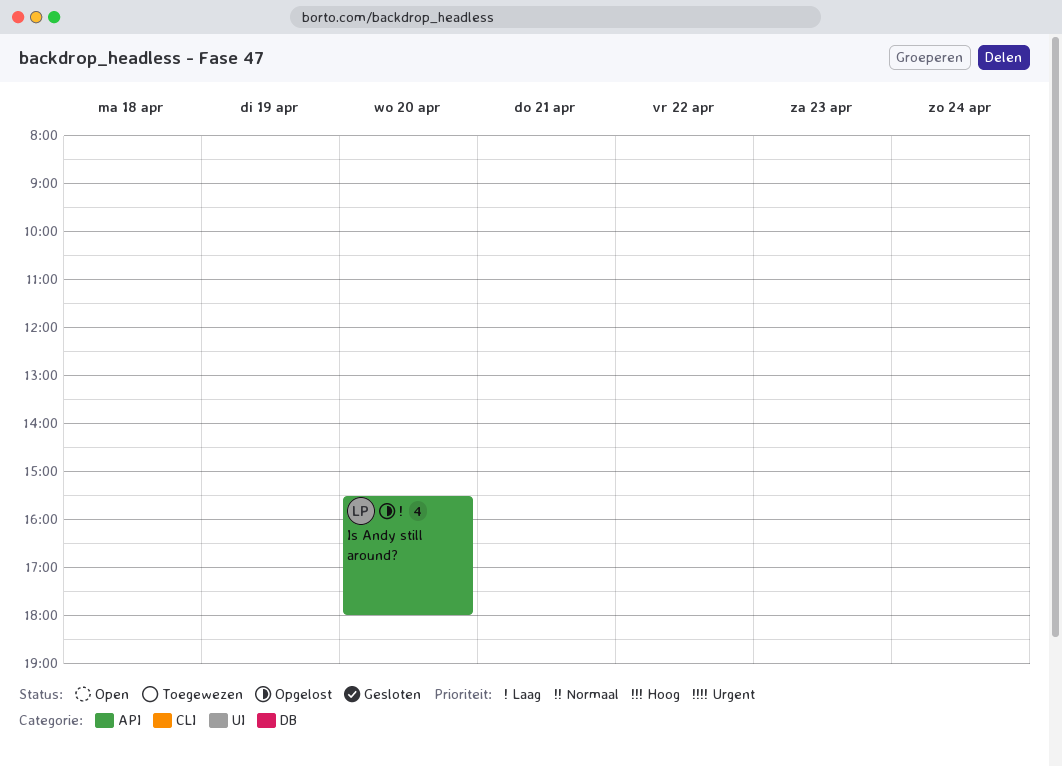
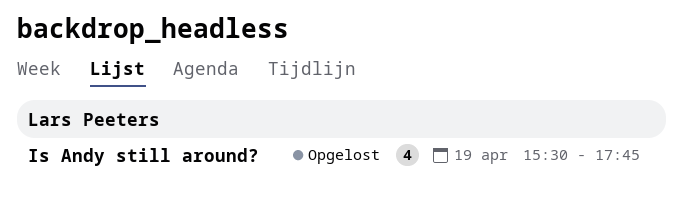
Is Andy still around?, day: Apr 20 -> Apr 19
Is Andy still around?, ends: 18:00 -> 17:45

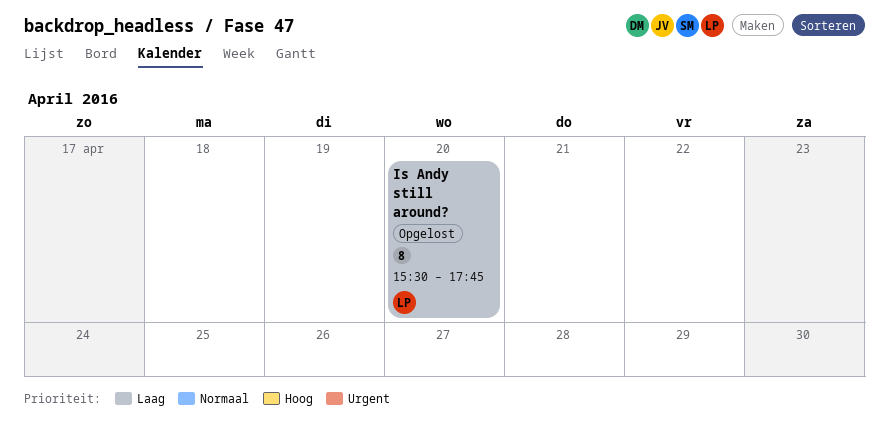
Is Andy still around?, estimate: 4 -> 8
Is Andy still around?, day: Apr 19 -> Apr 20

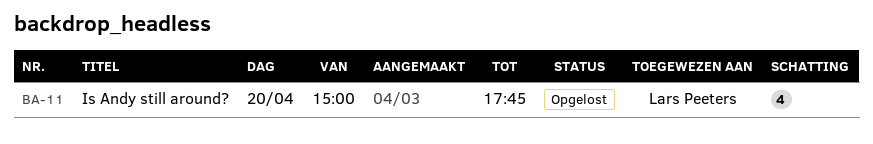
Is Andy still around?, estimate: 8 -> 4
Is Andy still around?, begins: 15:30 -> 15:00

